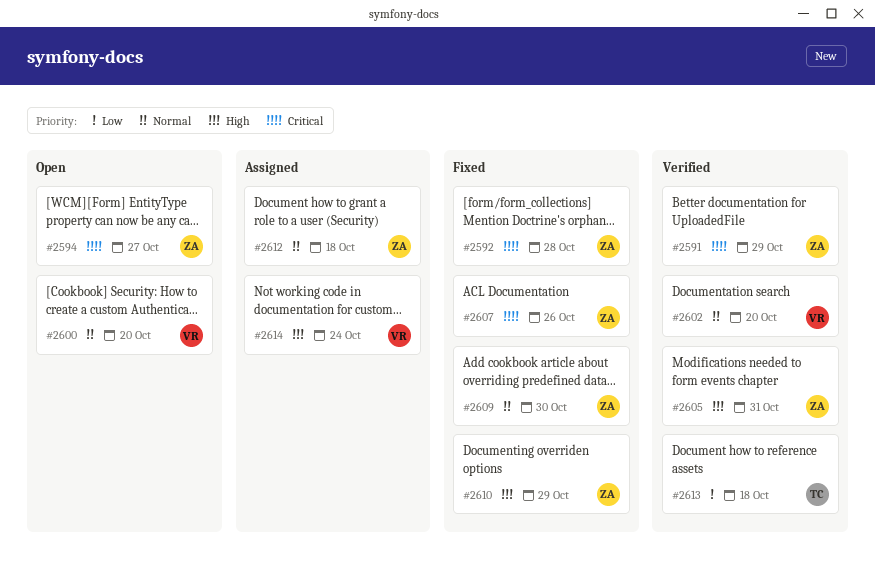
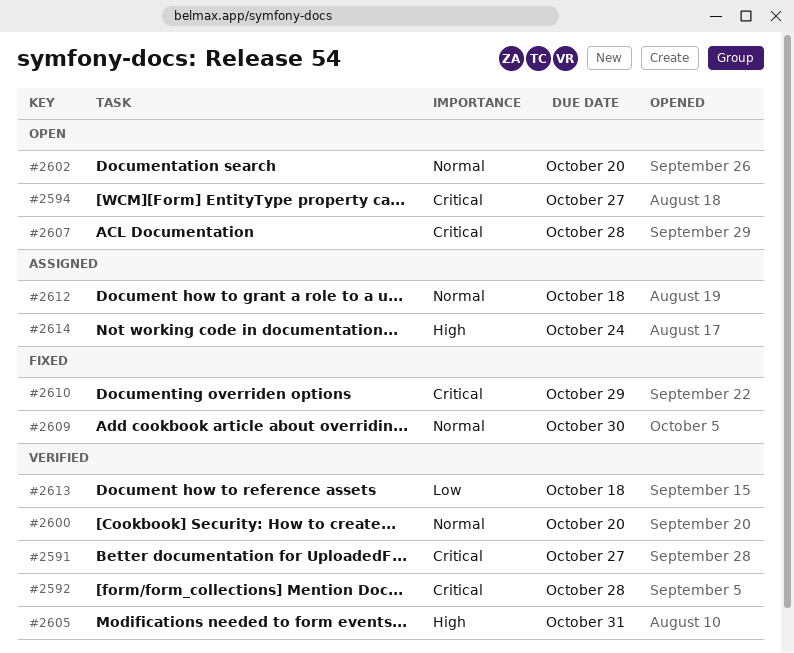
#2591, due: Oct 29 -> Oct 27
#2592, status: Fixed -> Verified
#2600, status: Open -> Verified
#2602, status: Verified -> Open
#2607, status: Fixed -> Open
#2607, due: Oct 26 -> Oct 28
#2610, priority: High -> Critical

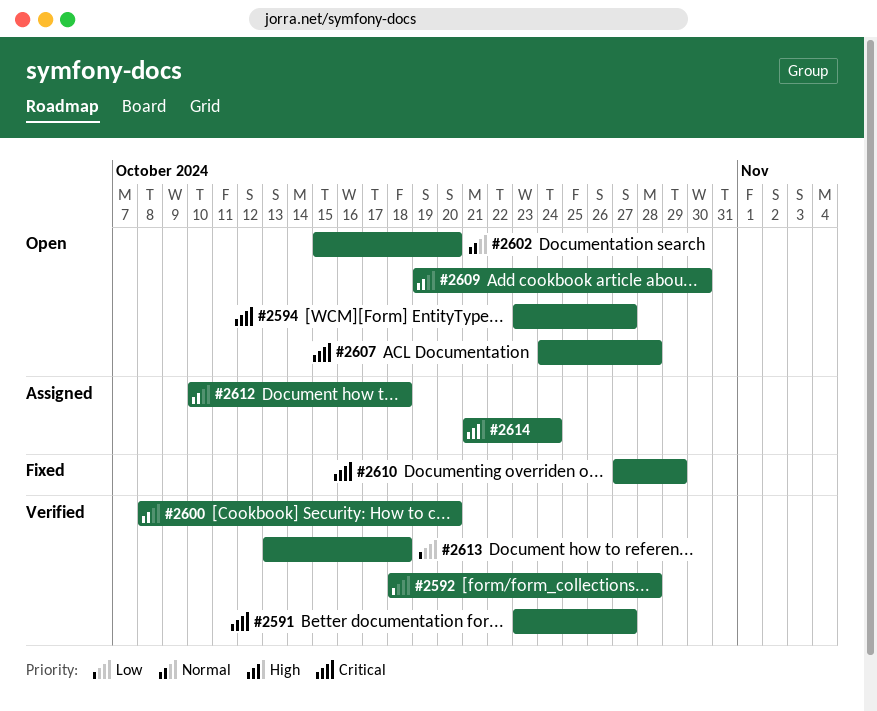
#2592, priority: Critical -> Low
#2605: present -> none
#2609, status: Fixed -> Open

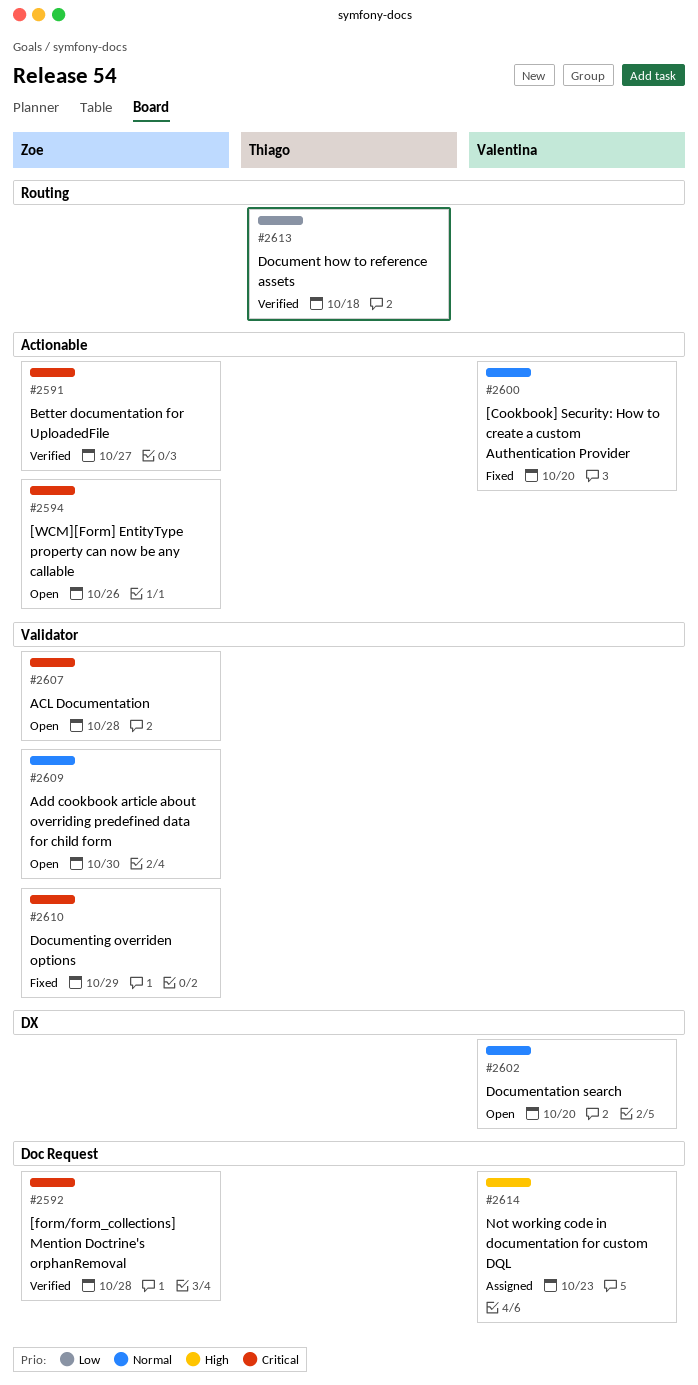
#2592, priority: Low -> Critical
#2594, due: Oct 27 -> Oct 26
#2600, status: Verified -> Fixed
#2612: present -> none
#2614, due: Oct 24 -> Oct 23

